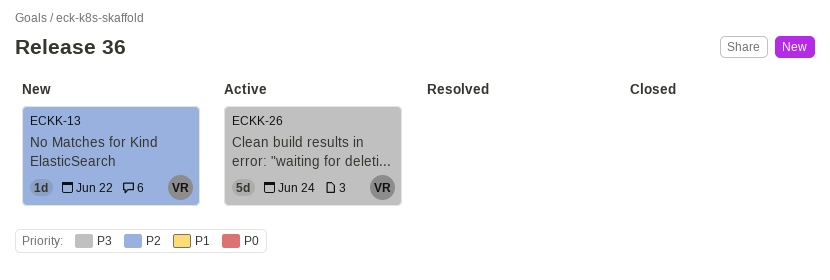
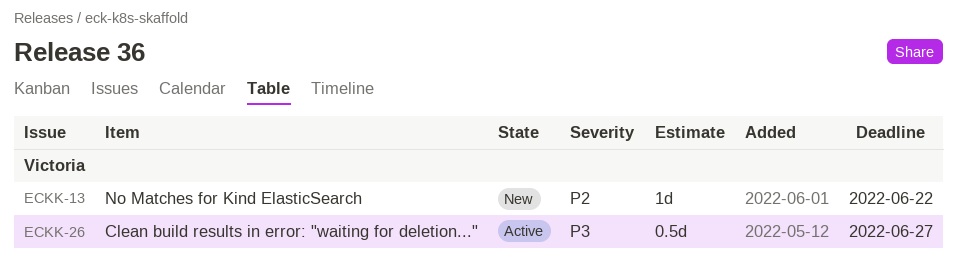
ECKK-26, estimate: 5d -> 0.5d
ECKK-26, due: Jun 24 -> Jun 27

